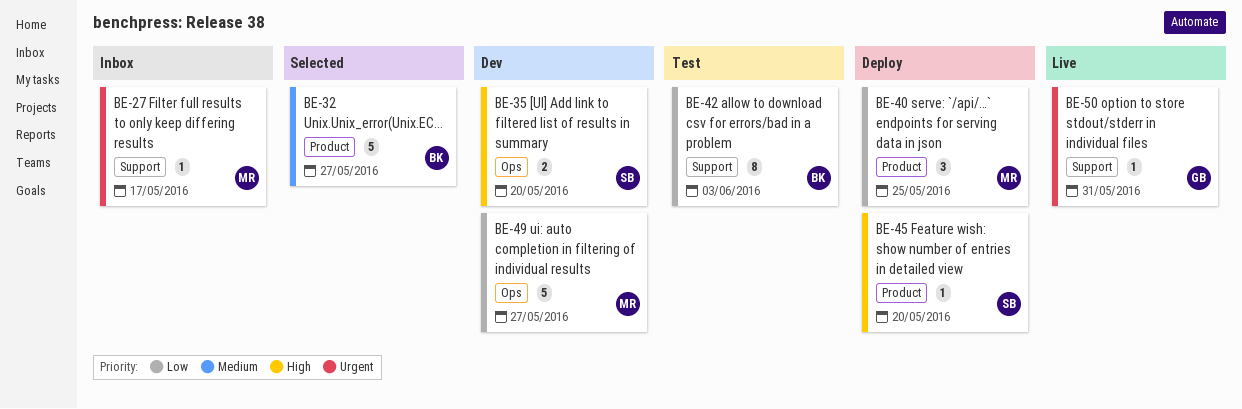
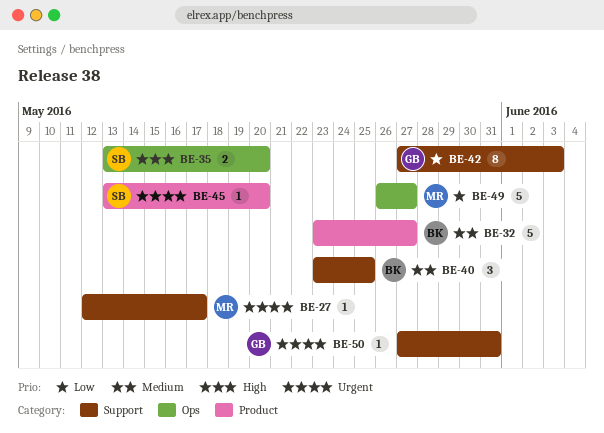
BE-40, owner: MR -> BK
BE-40, priority: Low -> Medium
BE-40, label: Product -> Support
BE-42, owner: BK -> GB
BE-45, priority: High -> Urgent

